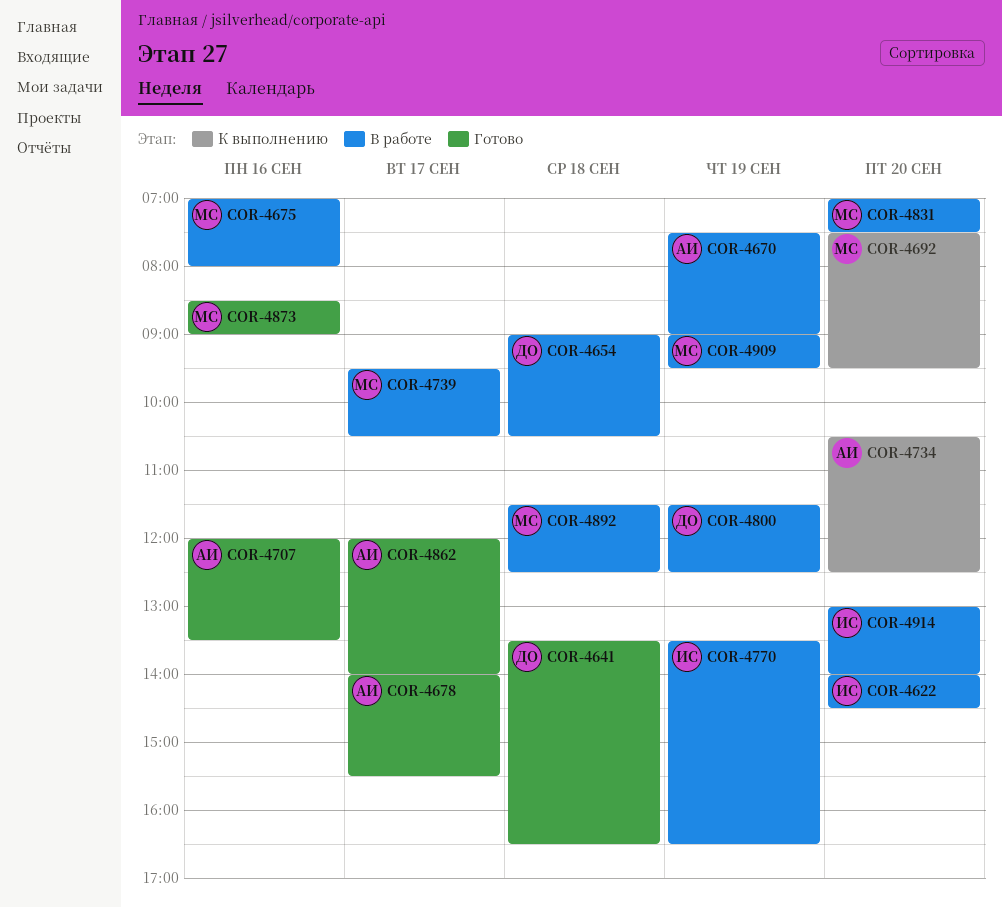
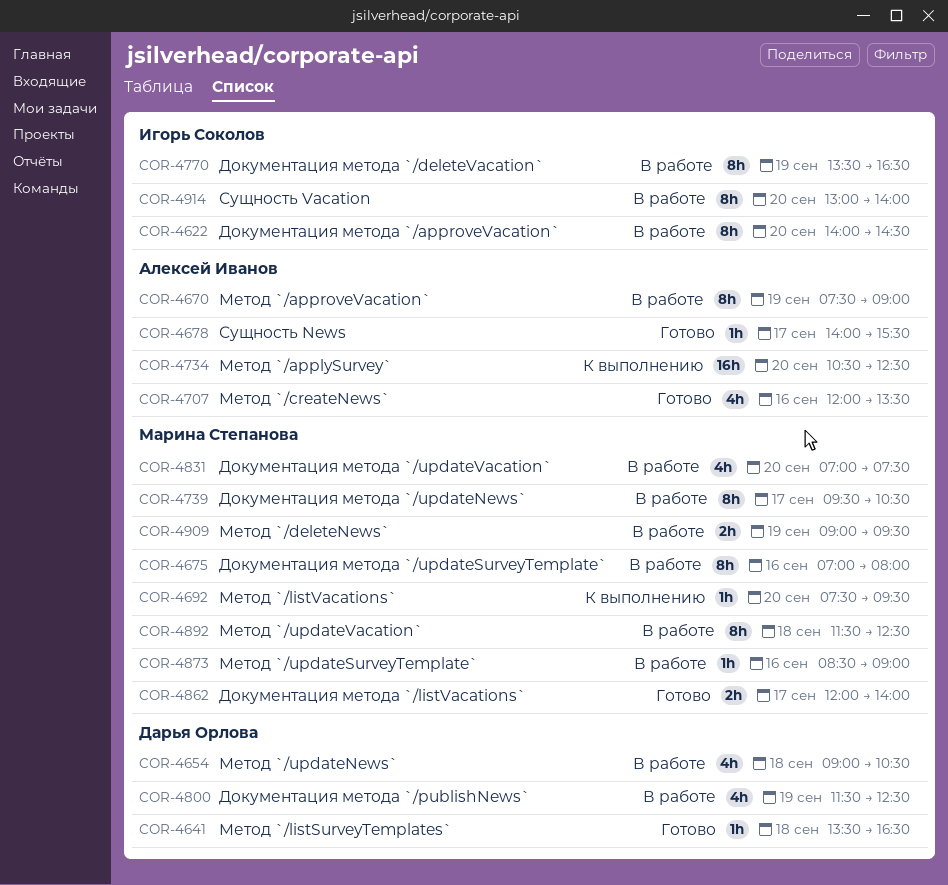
COR-4862, owner: Алексей Иванов -> Марина Степанова
COR-4873, status: Готово -> В работе

